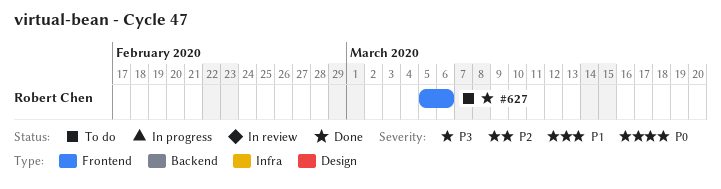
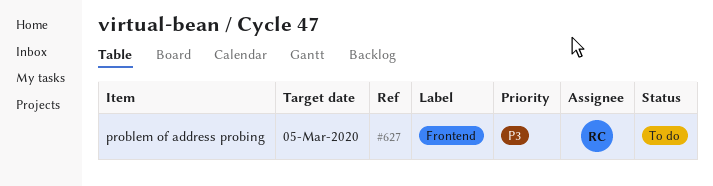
#627, due: Mar 6 -> Mar 5

